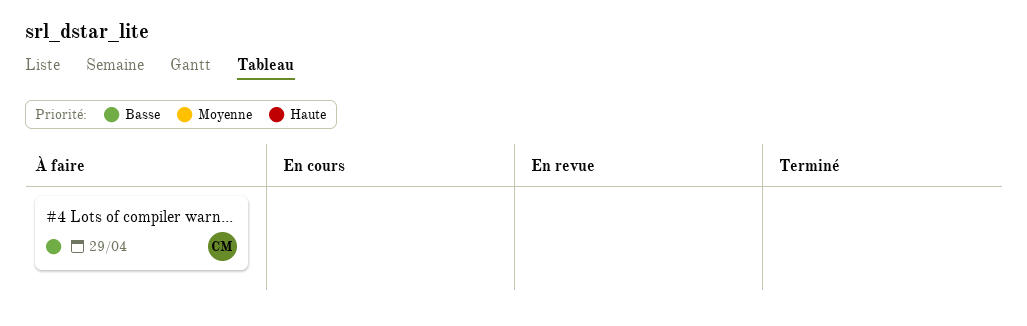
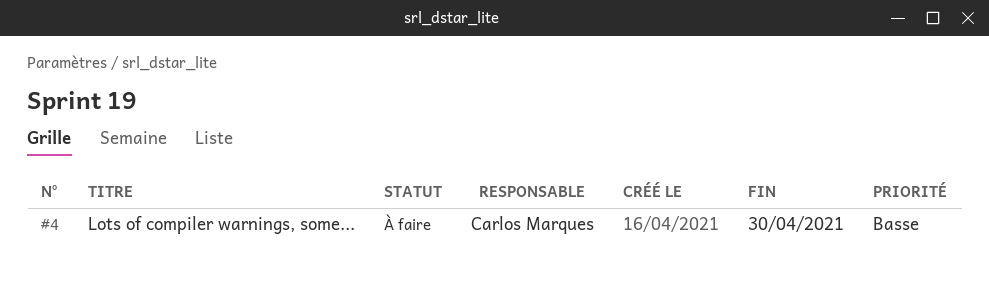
#4, due: Apr 29 -> Apr 30

